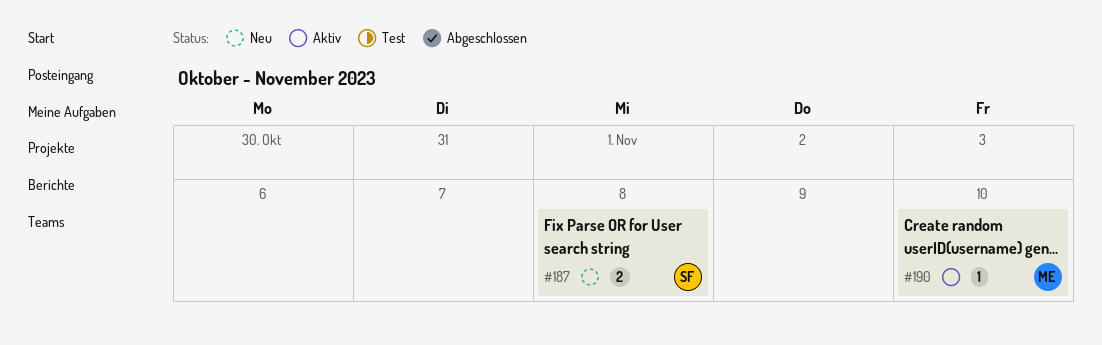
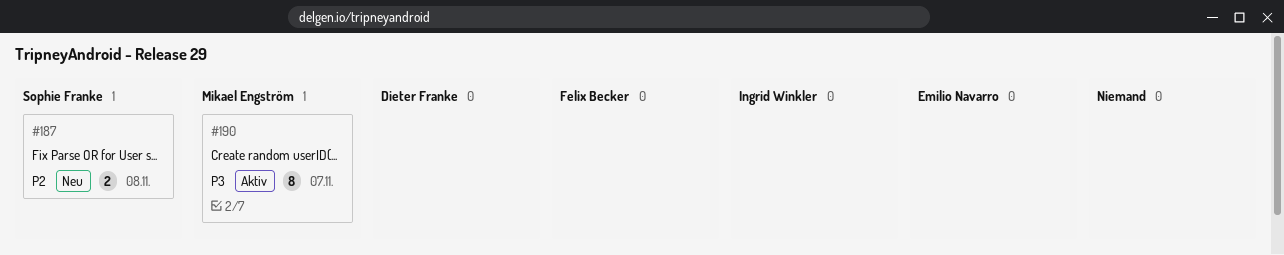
#190, estimate: 1 -> 8
#190, due: Nov 10 -> Nov 7

